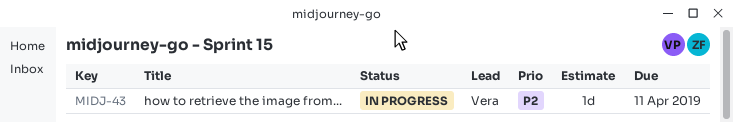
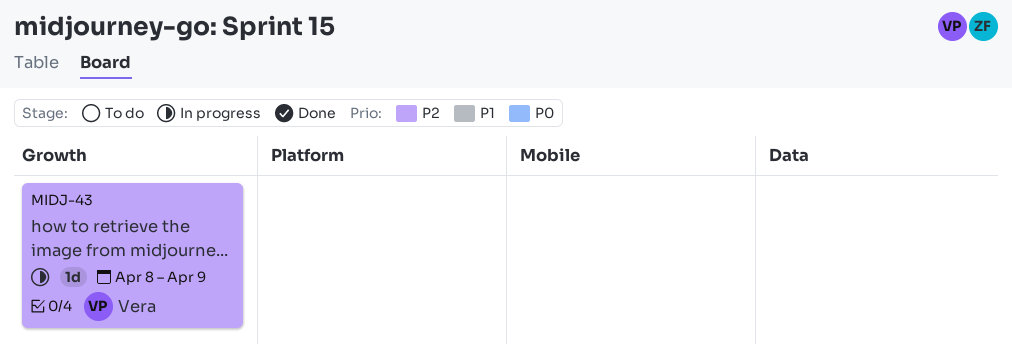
MIDJ-43, due: Apr 11 -> Apr 9

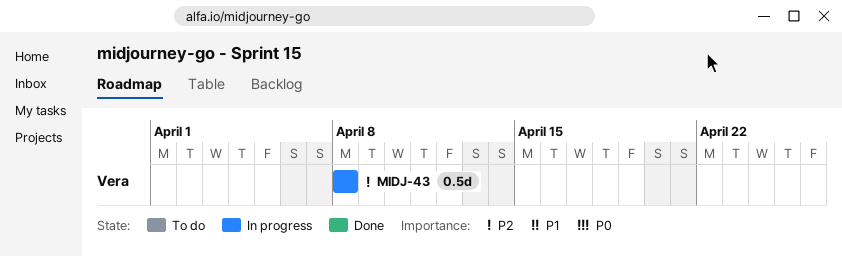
MIDJ-43, estimate: 1d -> 0.5d
MIDJ-43, due: Apr 9 -> Apr 8

